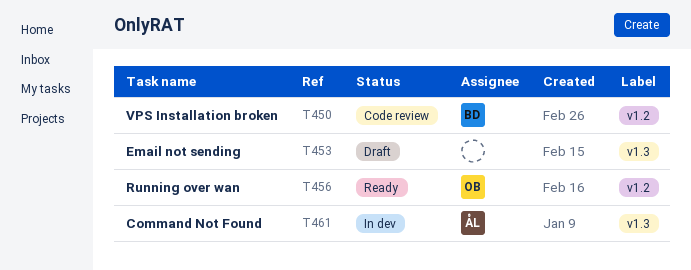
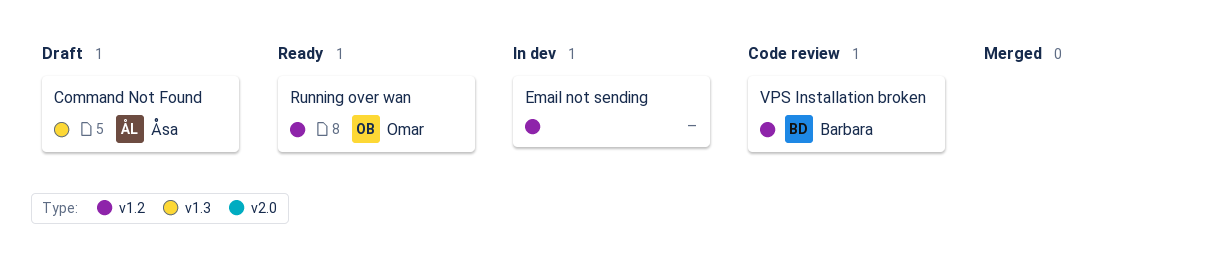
Command Not Found, status: In dev -> Draft
Email not sending, status: Draft -> In dev
Email not sending, label: v1.3 -> v1.2

